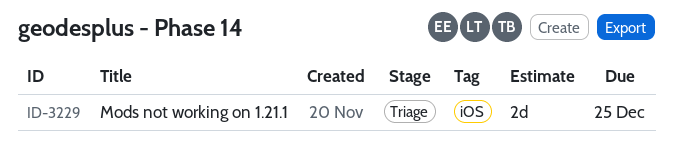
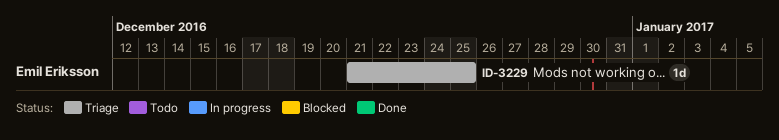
ID-3229, estimate: 2d -> 1d

